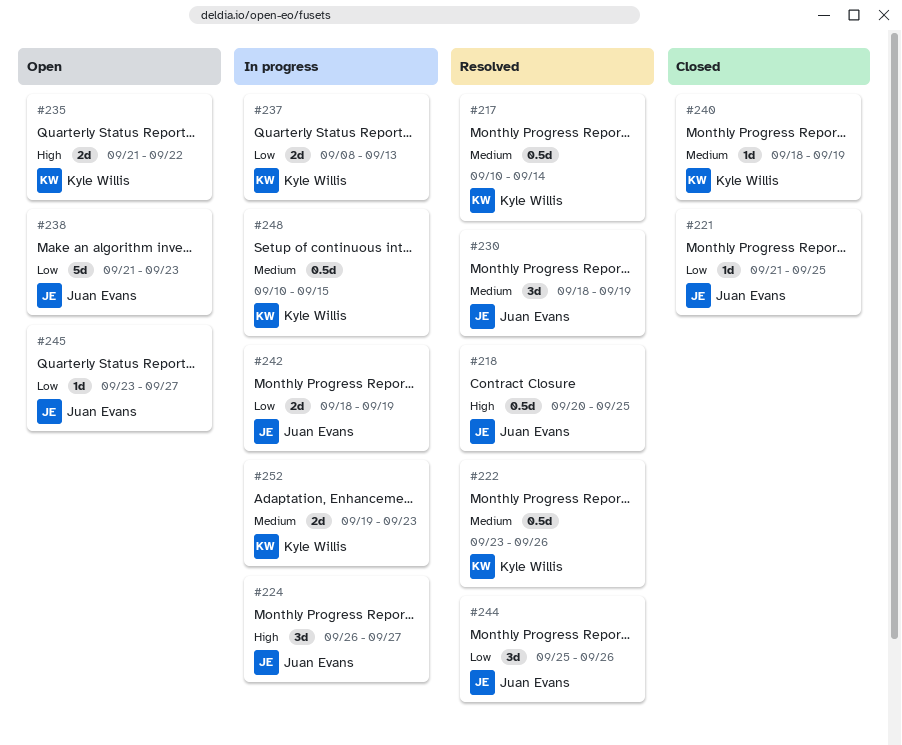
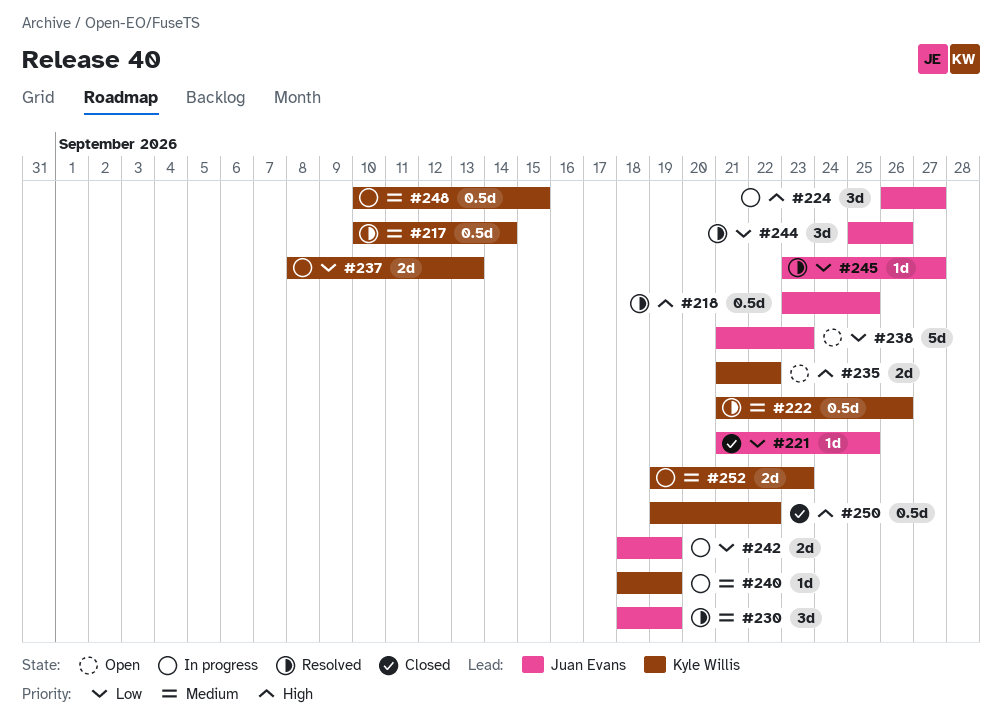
#218, start: Sep 20 -> Sep 23
#222, start: Sep 23 -> Sep 21
#240, status: Closed -> In progress
#245, status: Open -> Resolved
#250: none -> present

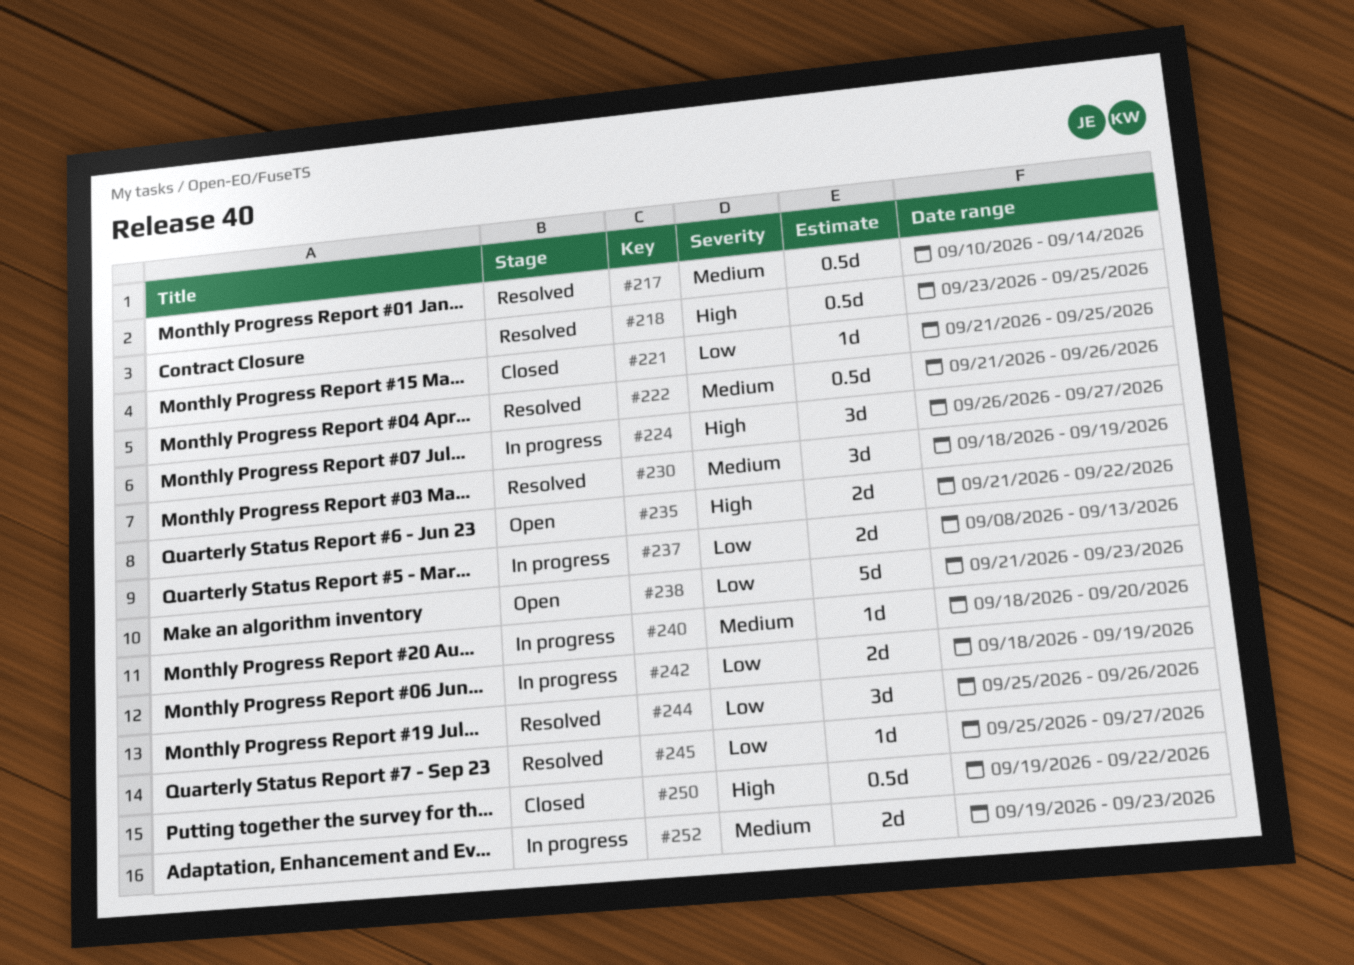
#240, due: Sep 19 -> Sep 20
#245, start: Sep 23 -> Sep 25
#248: present -> none

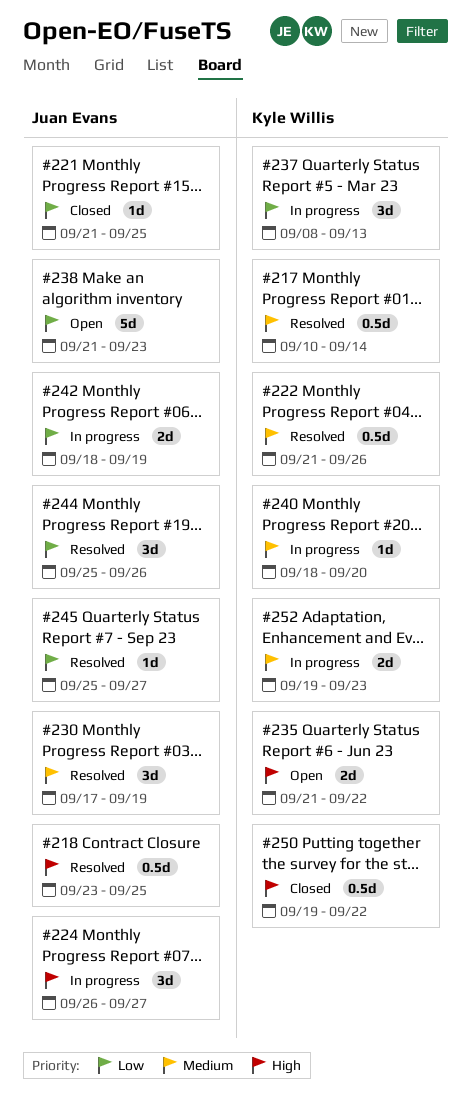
#230, start: Sep 18 -> Sep 17
#237, estimate: 2d -> 3d

